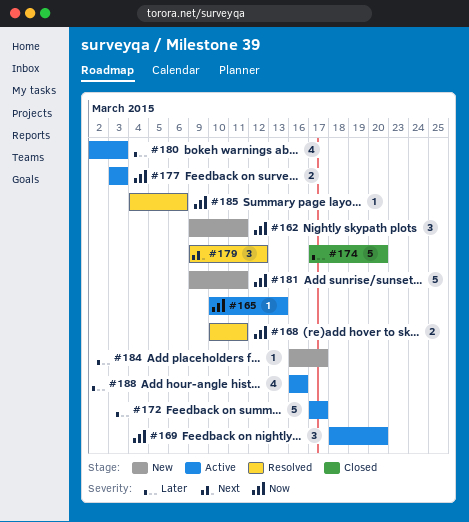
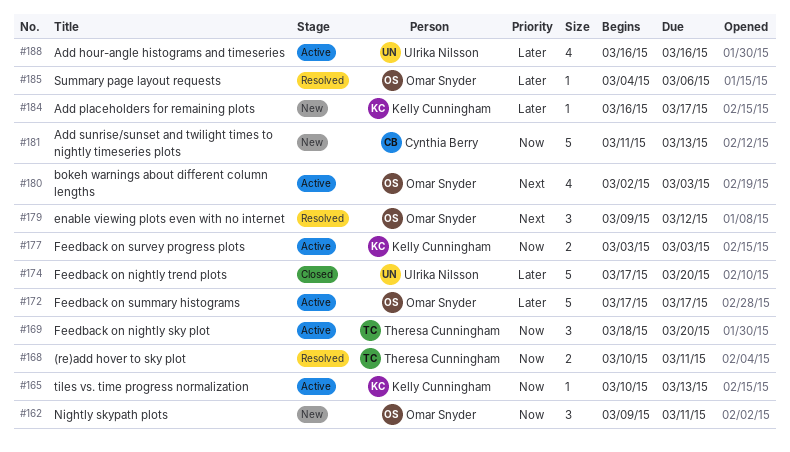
#180, priority: Later -> Next
#181, start: Mar 9 -> Mar 11
#181, due: Mar 11 -> Mar 13
#185, priority: Now -> Later

